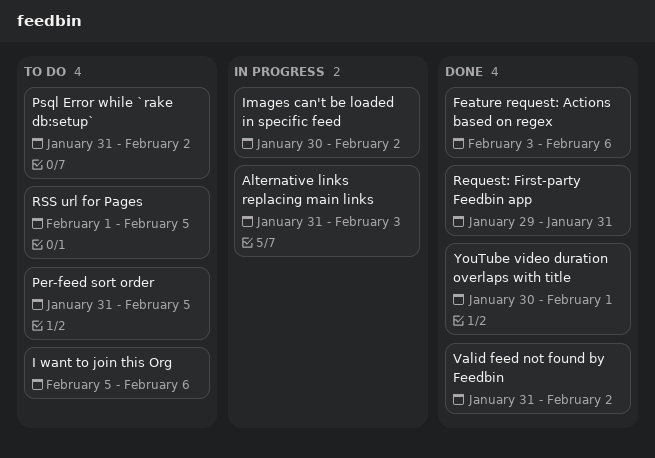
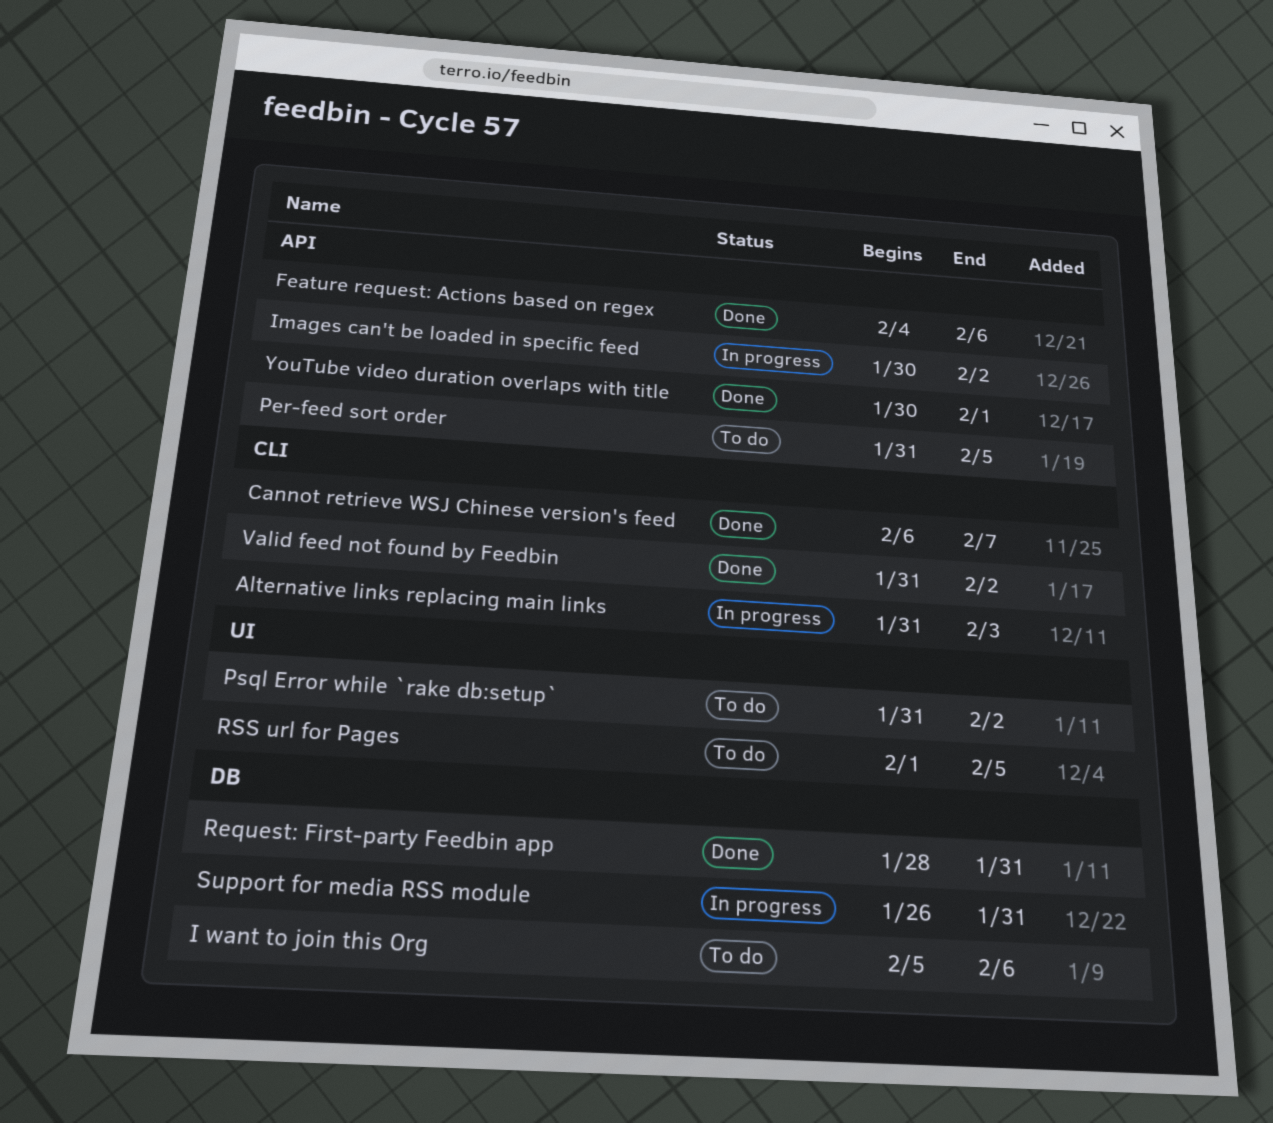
Cannot retrieve WSJ Chinese version's feed: none -> present
Feature request: Actions based on regex, start: Feb 3 -> Feb 4
Request: First-party Feedbin app, start: Jan 29 -> Jan 28
Support for media RSS module: none -> present

